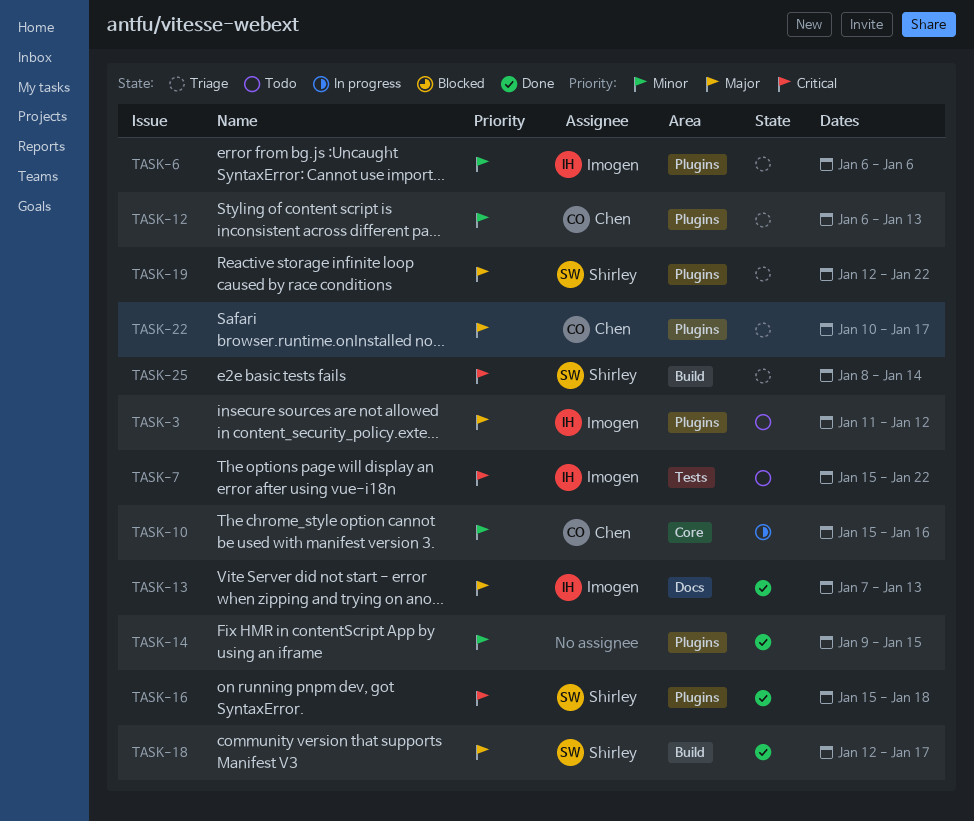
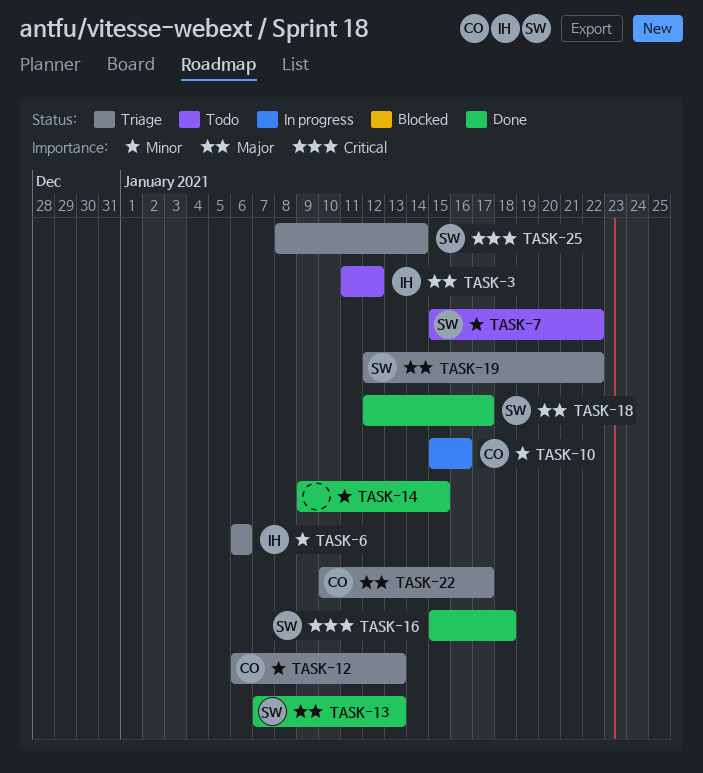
TASK-7, owner: Imogen -> Shirley
TASK-7, priority: Critical -> Minor
TASK-13, owner: Imogen -> Shirley

